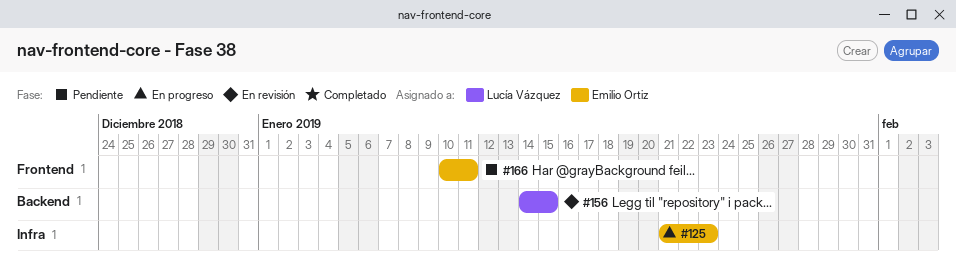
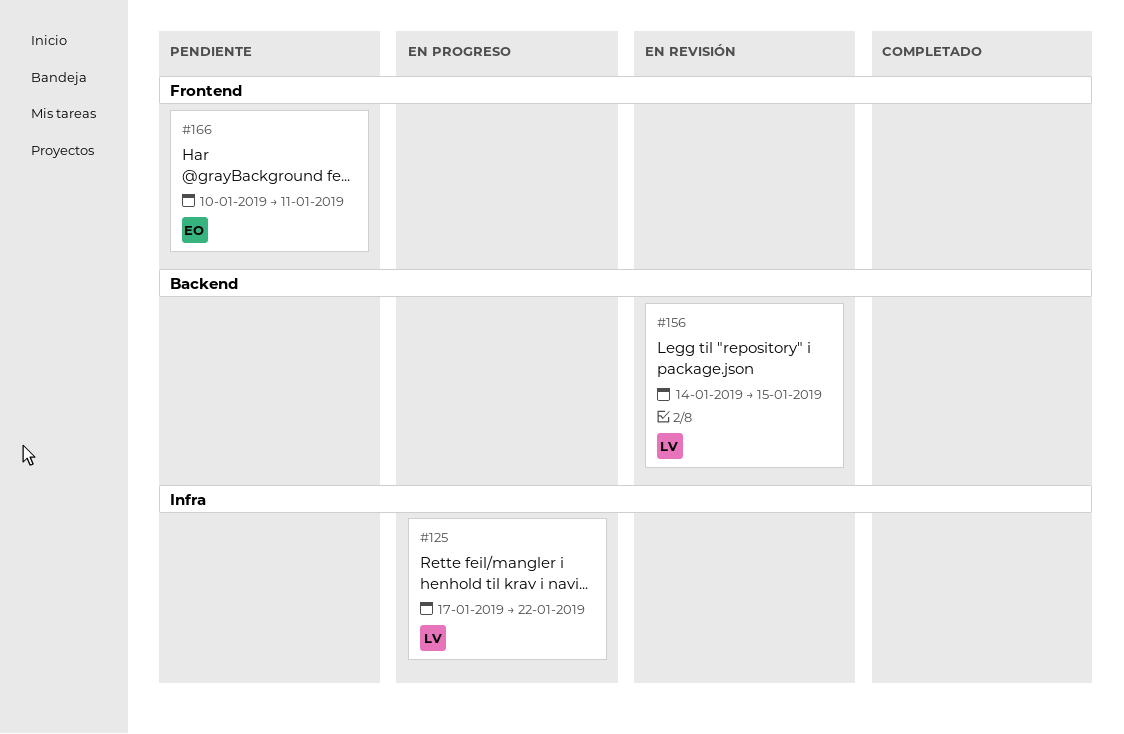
#125, owner: Emilio Ortiz -> Lucía Vázquez
#125, start: Jan 21 -> Jan 17
#125, due: Jan 23 -> Jan 22

